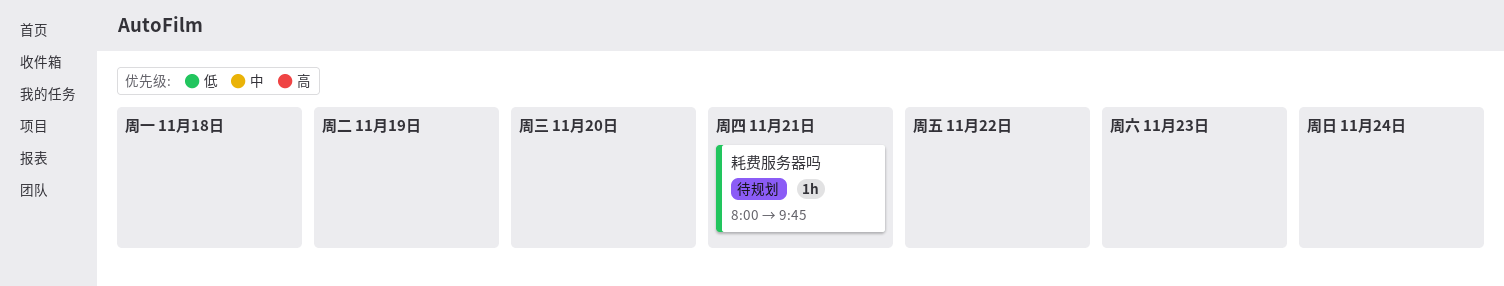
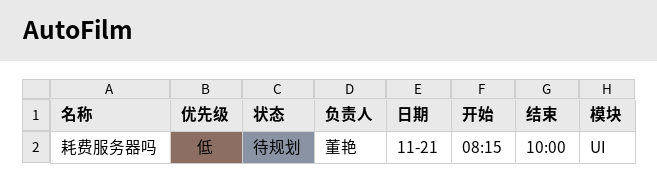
耗费服务器吗, begins: 08:00 -> 08:15
耗费服务器吗, ends: 09:45 -> 10:00

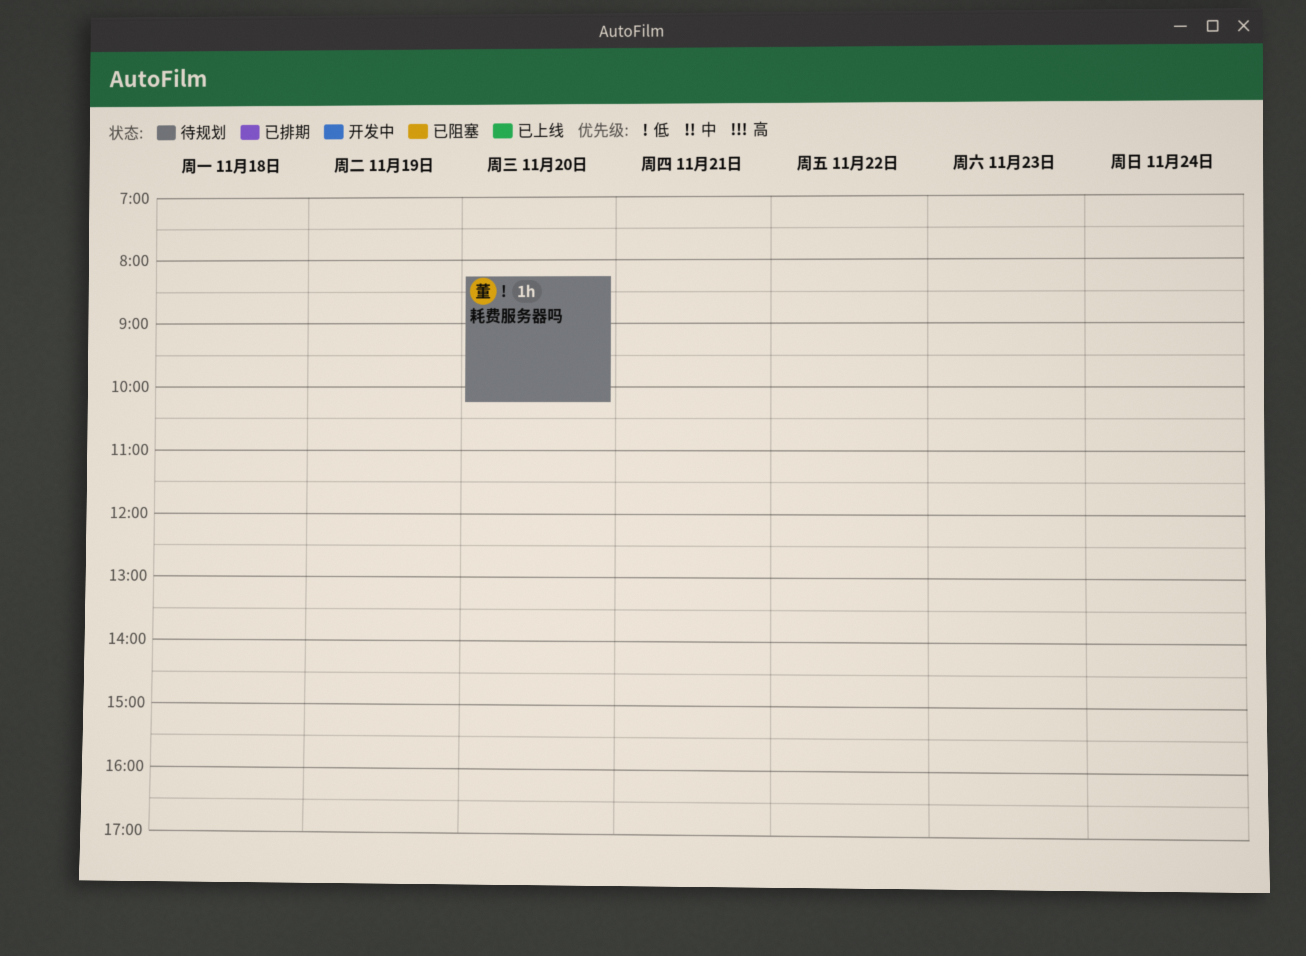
耗费服务器吗, day: Nov 21 -> Nov 20
耗费服务器吗, ends: 10:00 -> 10:15

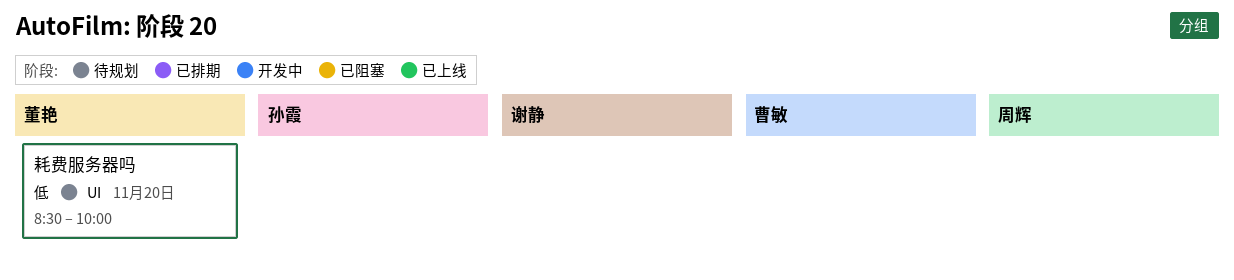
耗费服务器吗, begins: 08:15 -> 08:30
耗费服务器吗, ends: 10:15 -> 10:00

